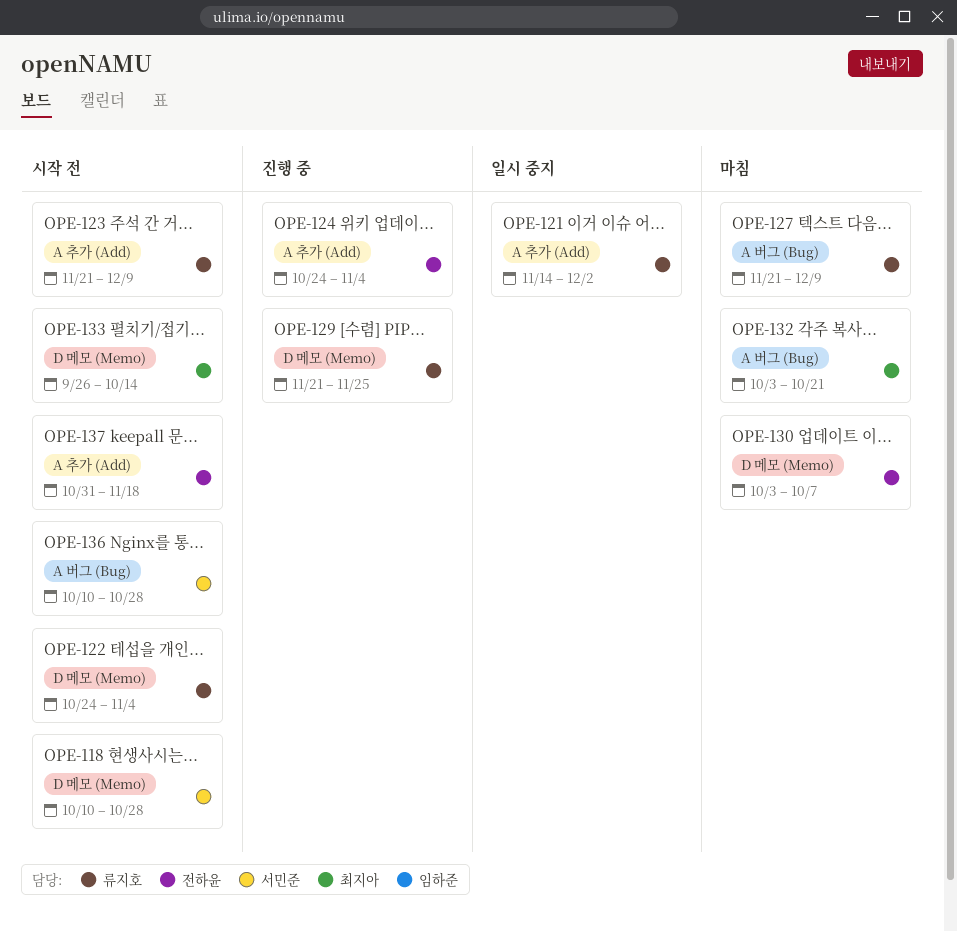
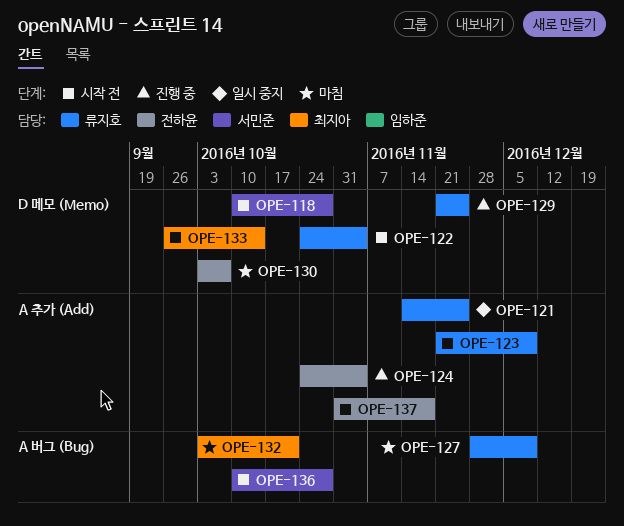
OPE-121, due: Dec 2 -> Nov 25
OPE-127, start: Nov 21 -> Nov 28

